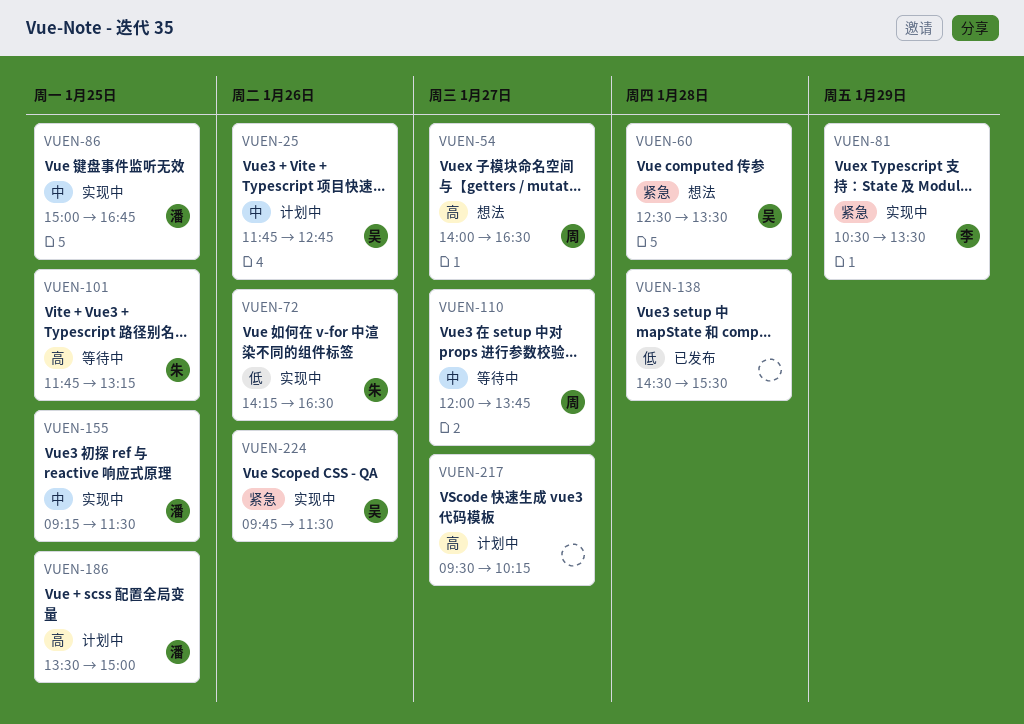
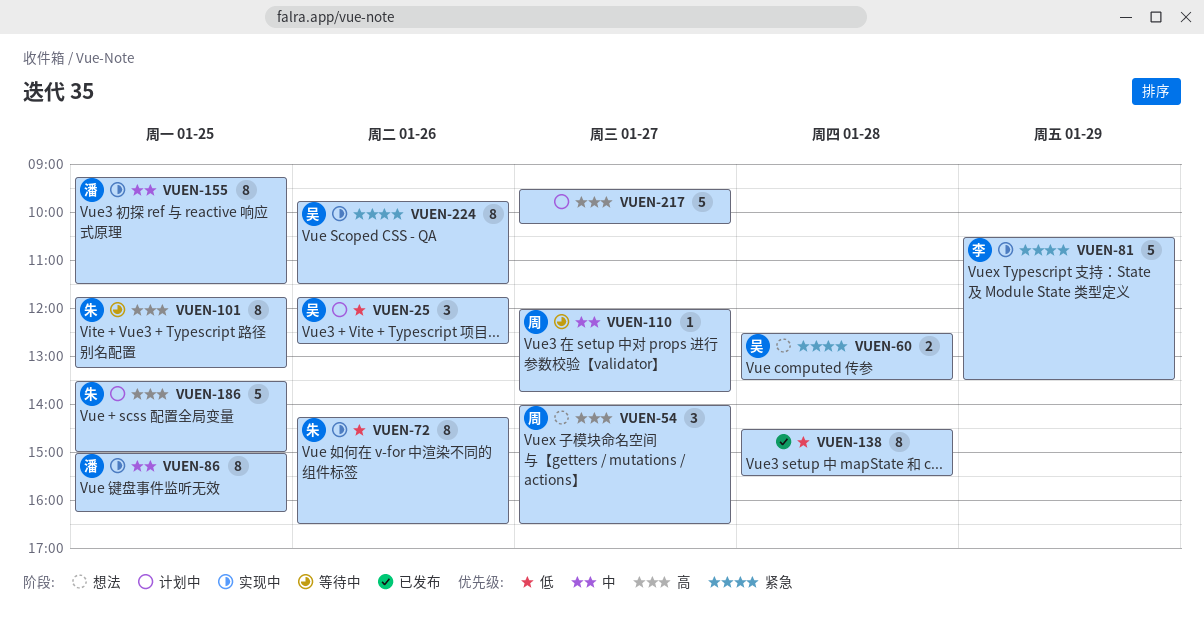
VUEN-25, priority: 中 -> 低
VUEN-86, ends: 16:45 -> 16:15
VUEN-186, owner: 潘 -> 朱

